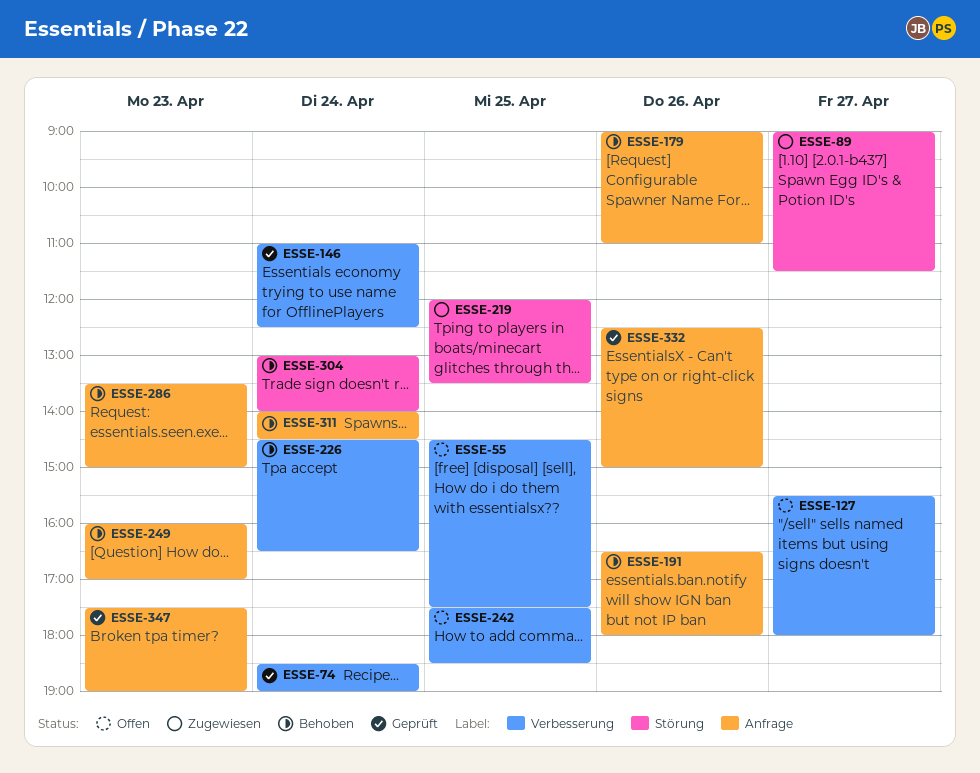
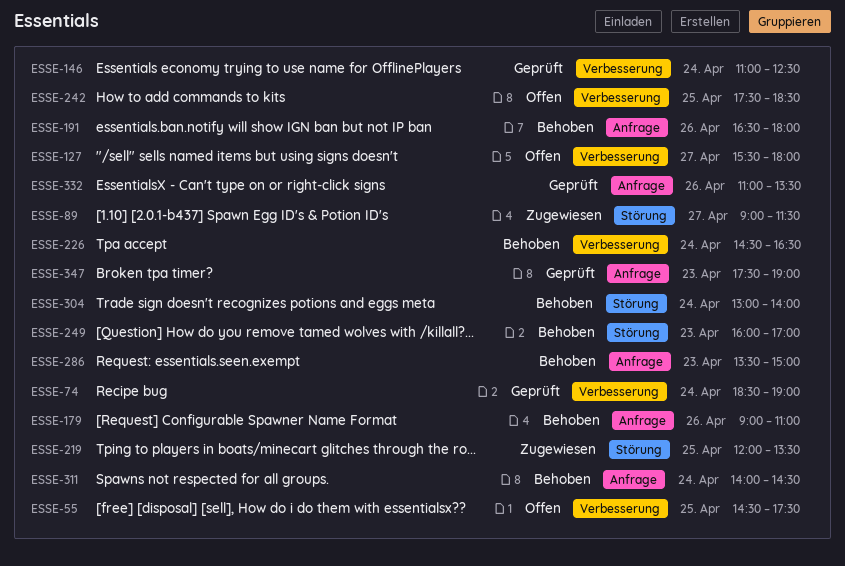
ESSE-249, label: Anfrage -> Störung
ESSE-332, begins: 12:30 -> 11:00
ESSE-332, ends: 15:00 -> 13:30

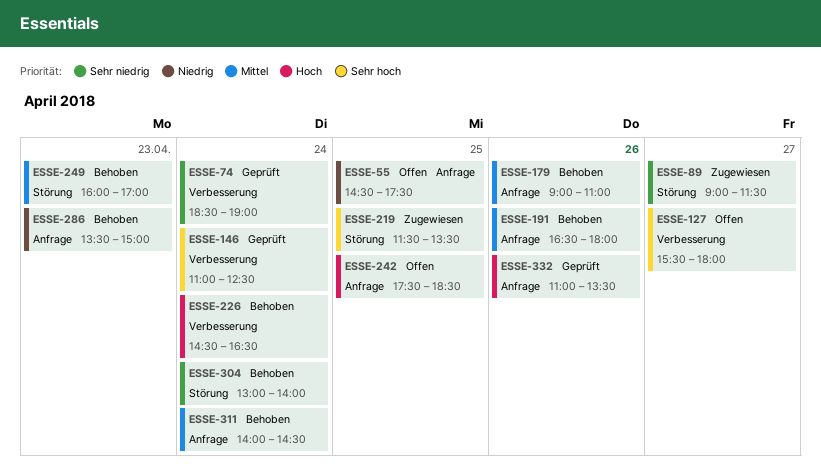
ESSE-55, label: Verbesserung -> Anfrage
ESSE-219, begins: 12:00 -> 11:30
ESSE-242, label: Verbesserung -> Anfrage
ESSE-347: present -> none

